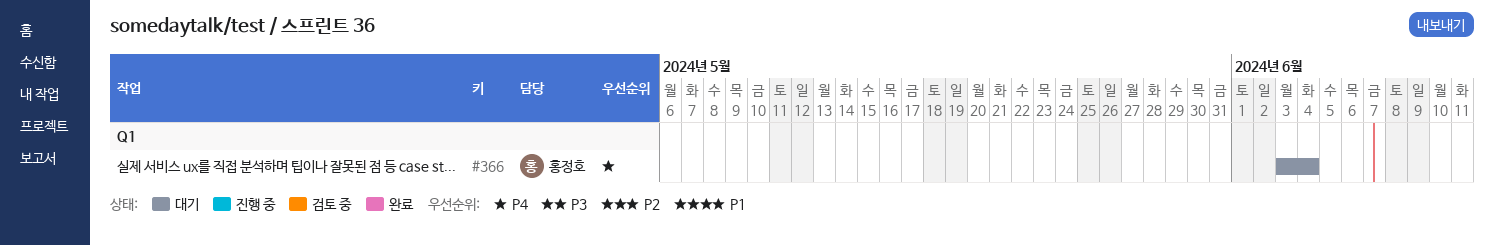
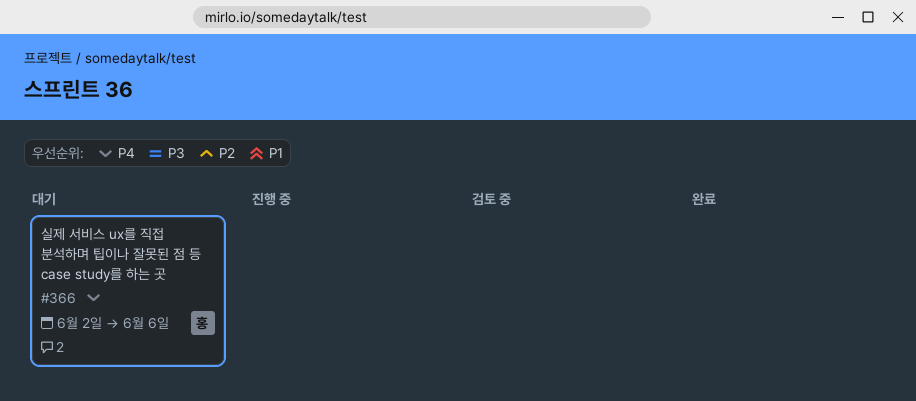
#366, start: Jun 3 -> Jun 2
#366, due: Jun 4 -> Jun 6

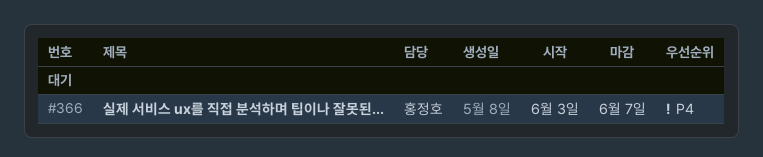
#366, start: Jun 2 -> Jun 3
#366, due: Jun 6 -> Jun 7

